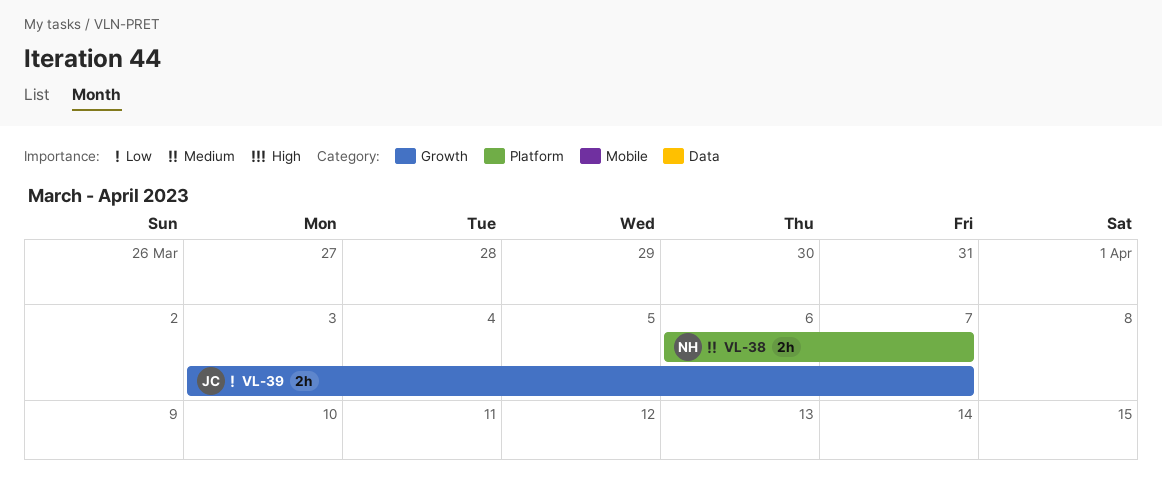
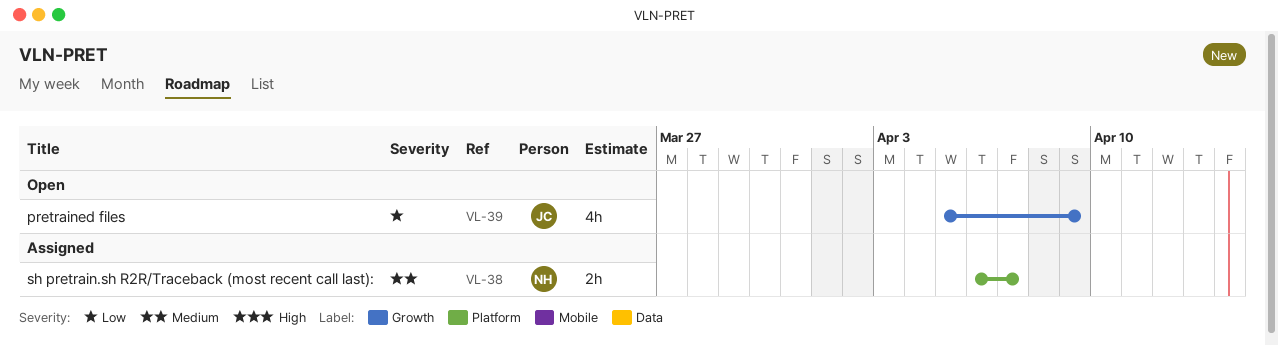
VL-39, estimate: 2h -> 4h
VL-39, start: Apr 3 -> Apr 5
VL-39, due: Apr 7 -> Apr 9

